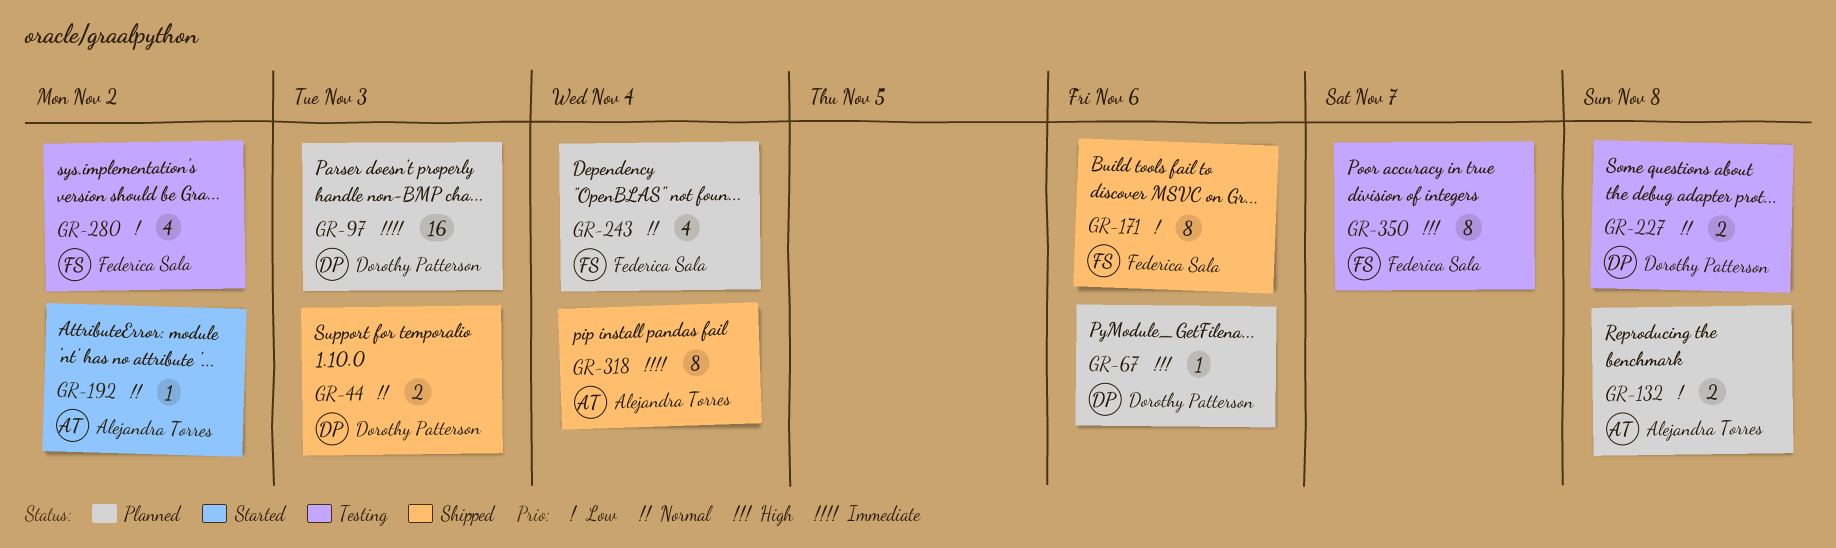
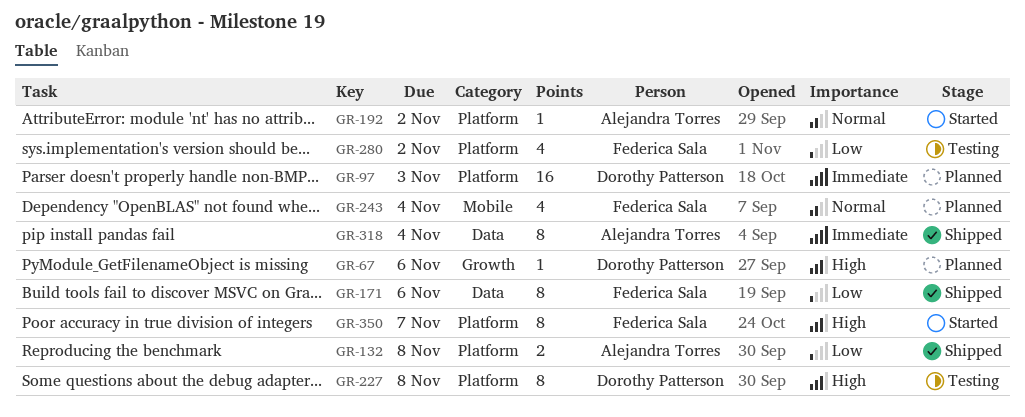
GR-44: present -> none
GR-132, status: Planned -> Shipped
GR-227, priority: Normal -> High
GR-227, estimate: 2 -> 8
GR-350, status: Testing -> Started

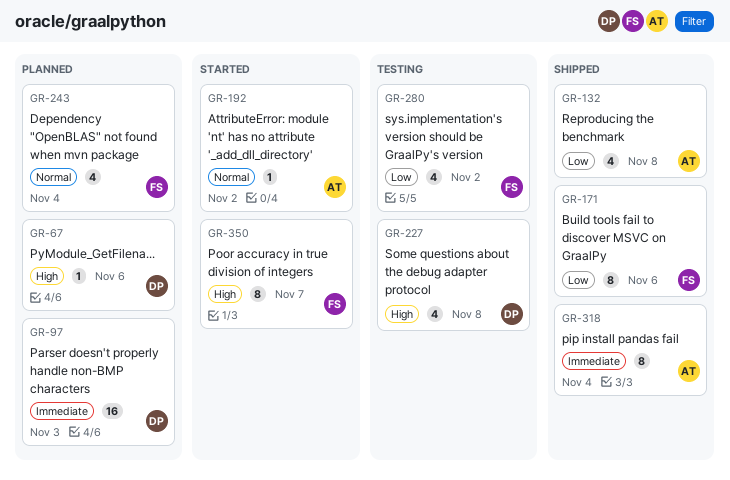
GR-132, estimate: 2 -> 4
GR-227, estimate: 8 -> 4

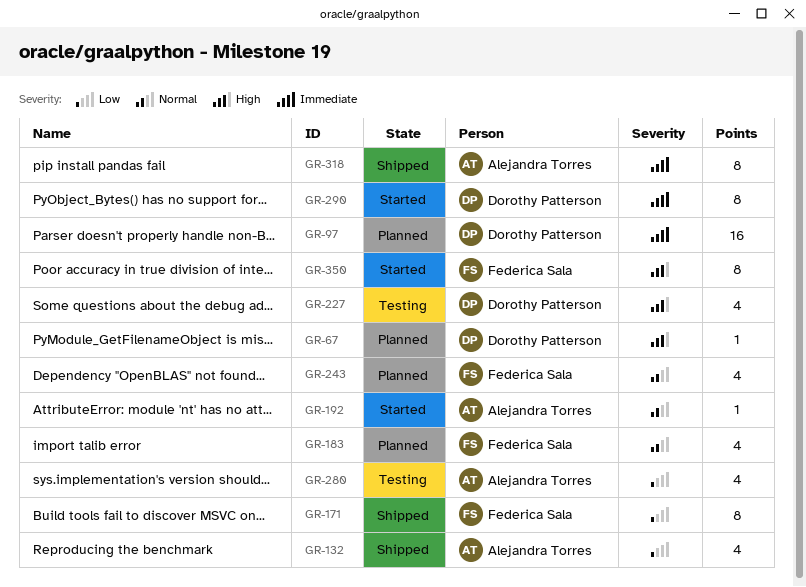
GR-183: none -> present
GR-280, owner: Federica Sala -> Alejandra Torres
GR-290: none -> present

